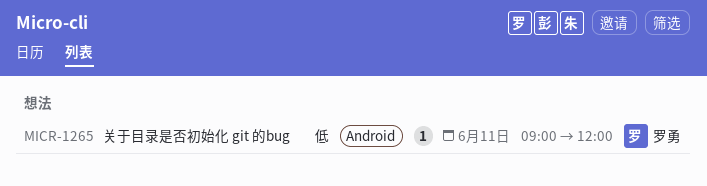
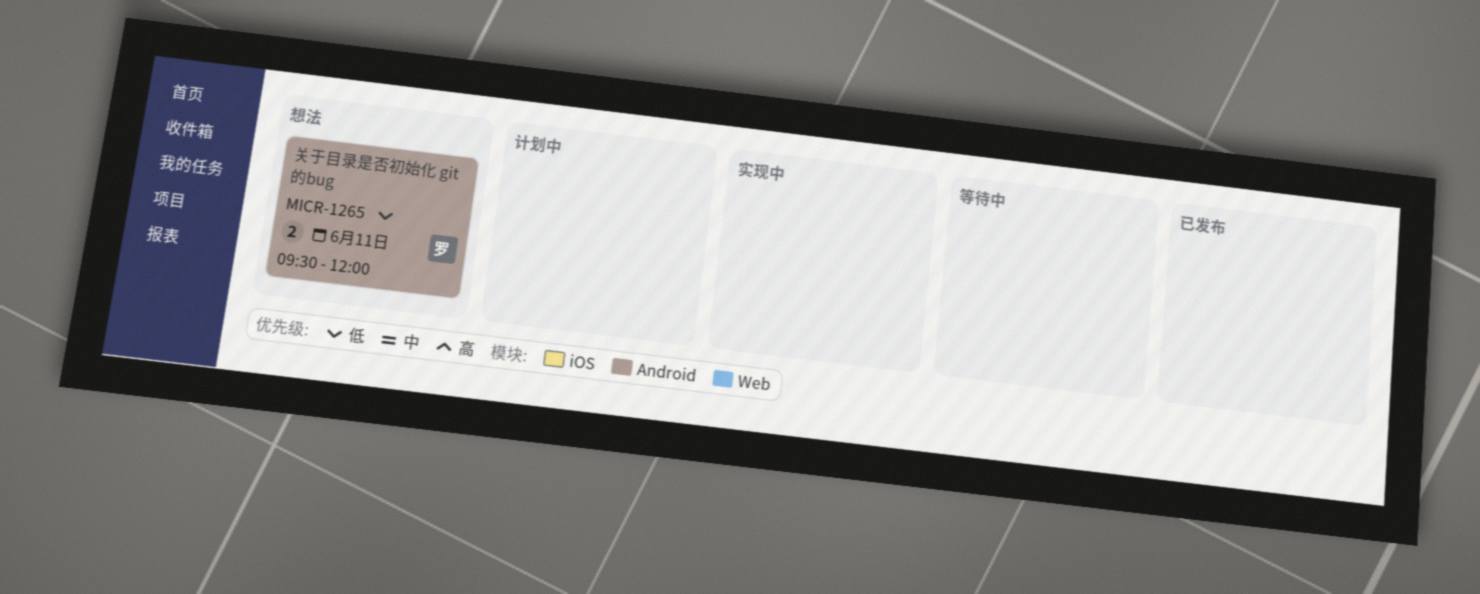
MICR-1265, estimate: 1 -> 2
MICR-1265, begins: 09:00 -> 09:30

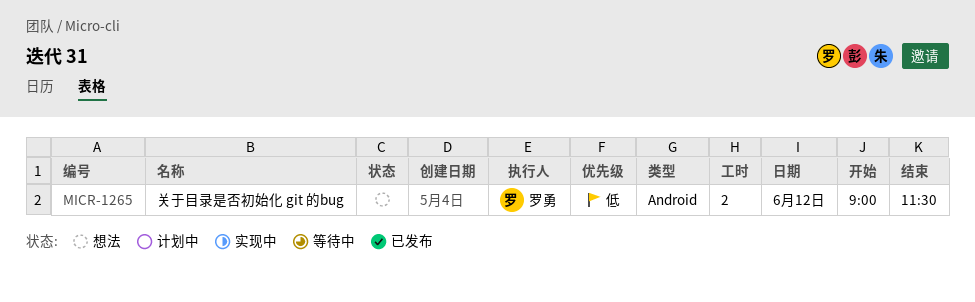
MICR-1265, day: Jun 11 -> Jun 12
MICR-1265, begins: 09:30 -> 09:00
MICR-1265, ends: 12:00 -> 11:30

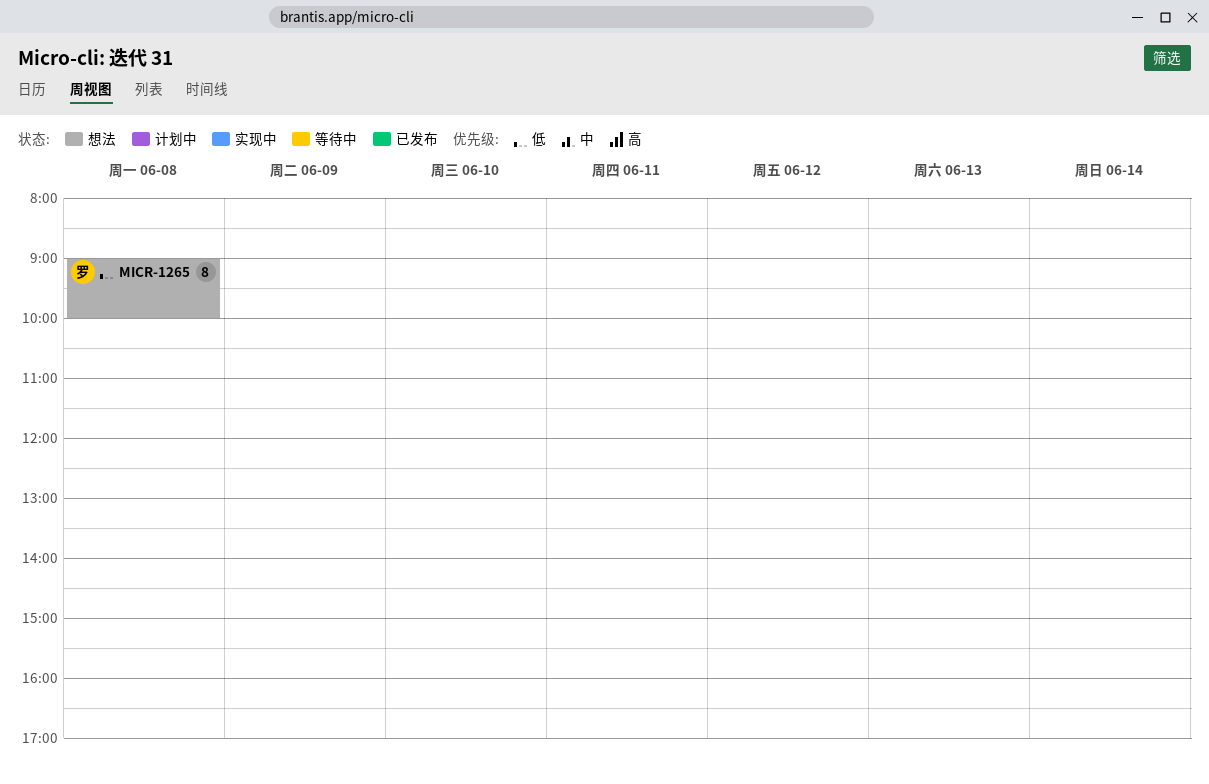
MICR-1265, estimate: 2 -> 8
MICR-1265, day: Jun 12 -> Jun 8
MICR-1265, ends: 11:30 -> 10:00

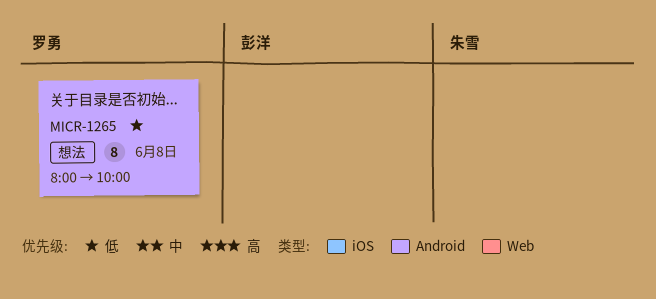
MICR-1265, begins: 09:00 -> 08:00

